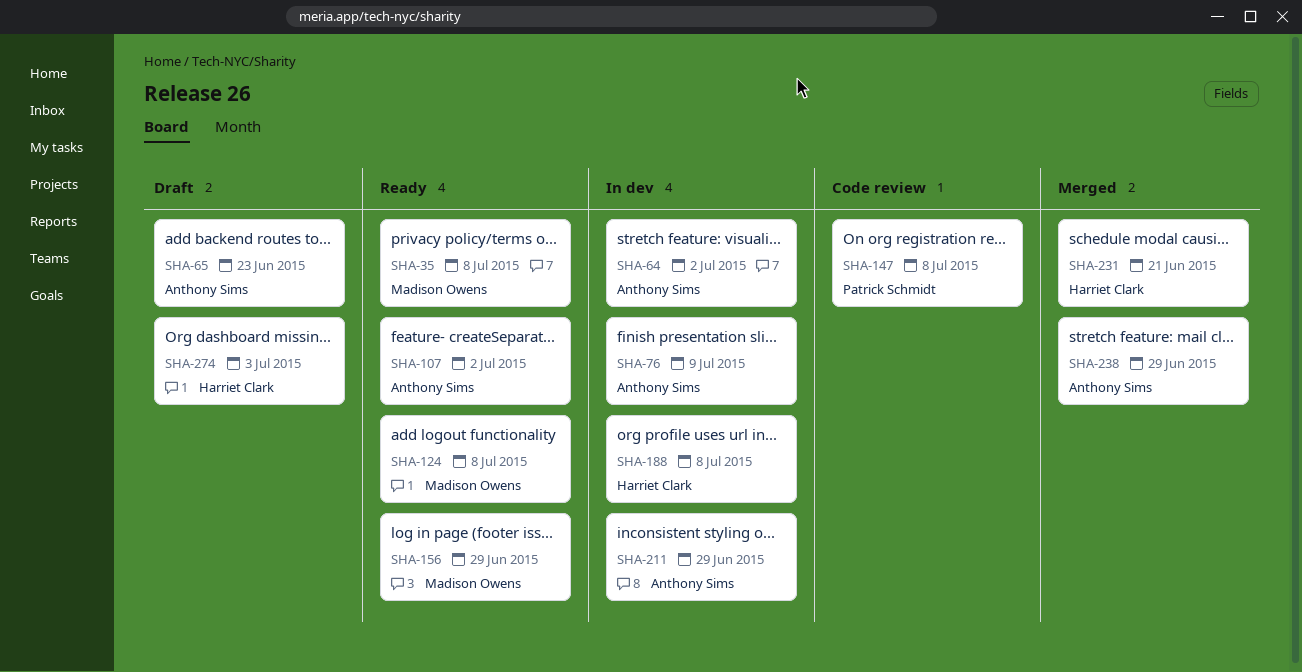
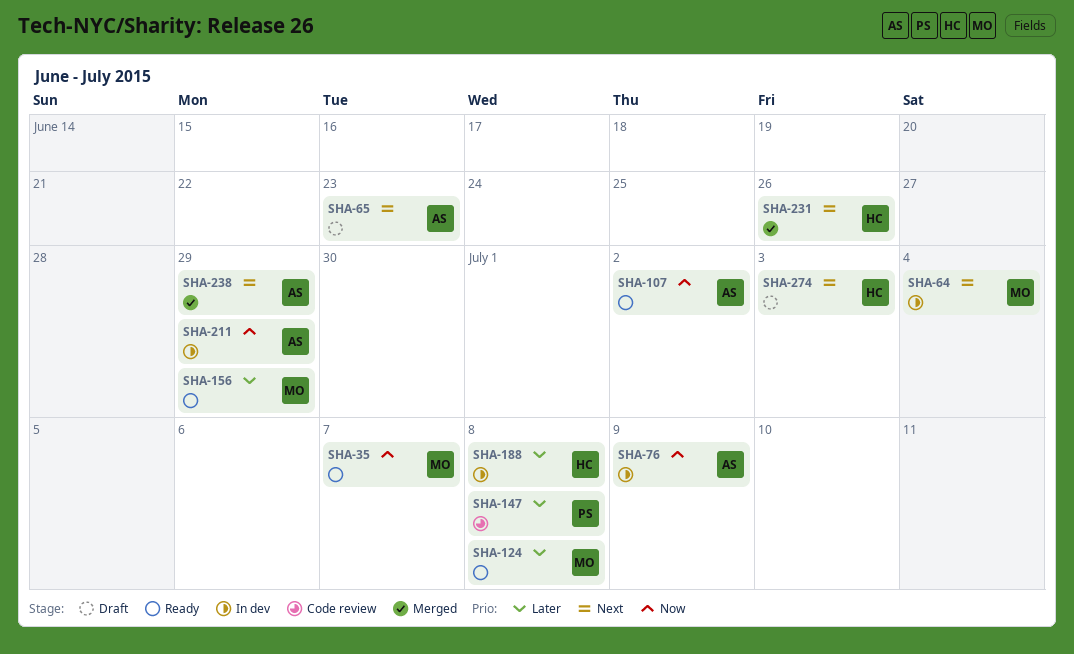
SHA-35, due: Jul 8 -> Jul 7
SHA-64, owner: Anthony Sims -> Madison Owens
SHA-64, due: Jul 2 -> Jul 4
SHA-231, due: Jun 21 -> Jun 26

